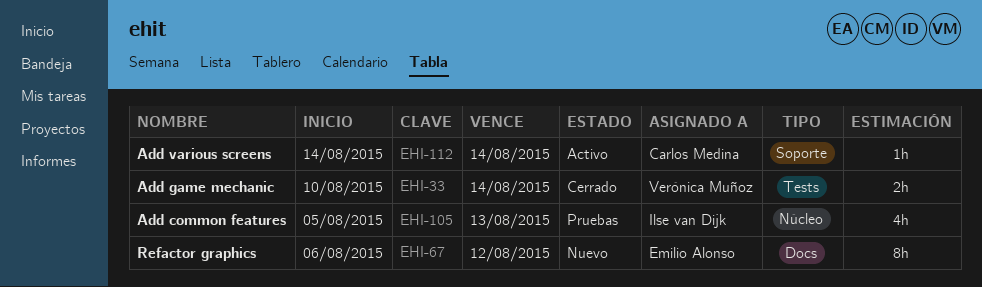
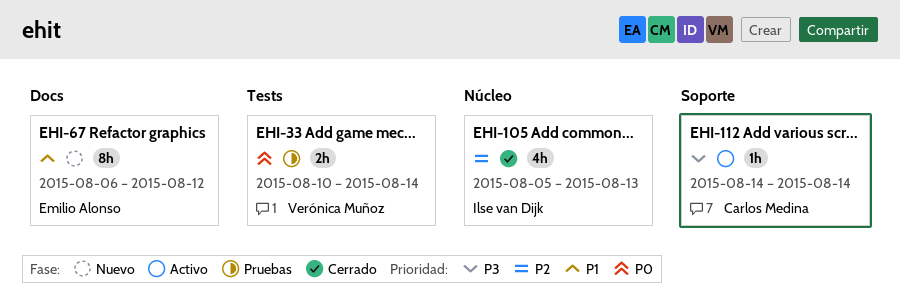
EHI-33, status: Cerrado -> Pruebas
EHI-105, status: Pruebas -> Cerrado

